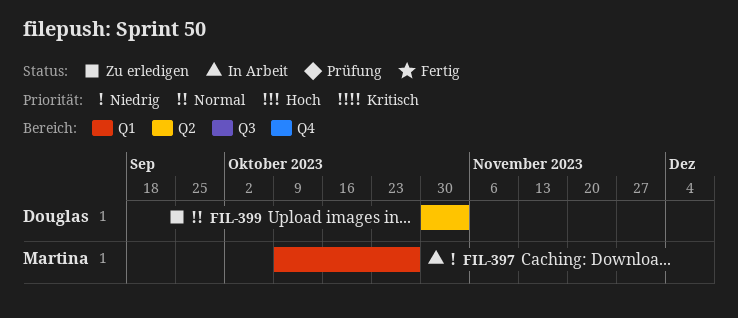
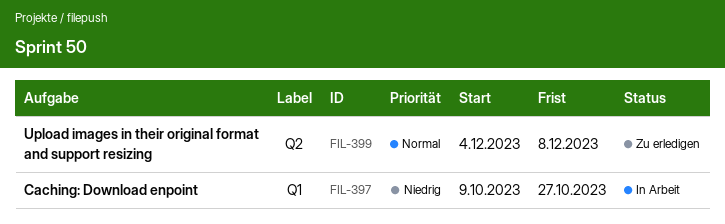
FIL-399, start: Oct 30 -> Dec 4
FIL-399, due: Nov 3 -> Dec 8

